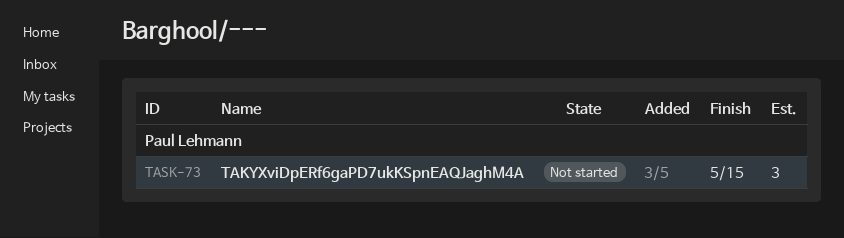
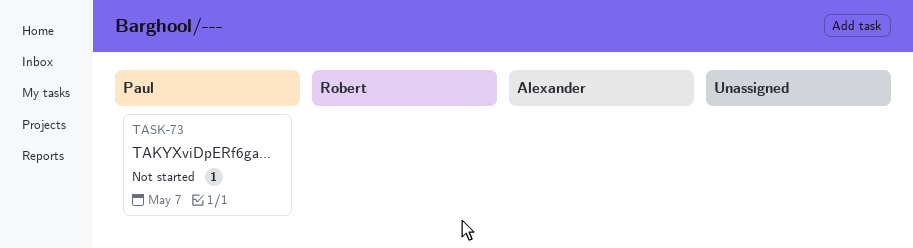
TASK-73, estimate: 3 -> 1
TASK-73, due: May 15 -> May 7

